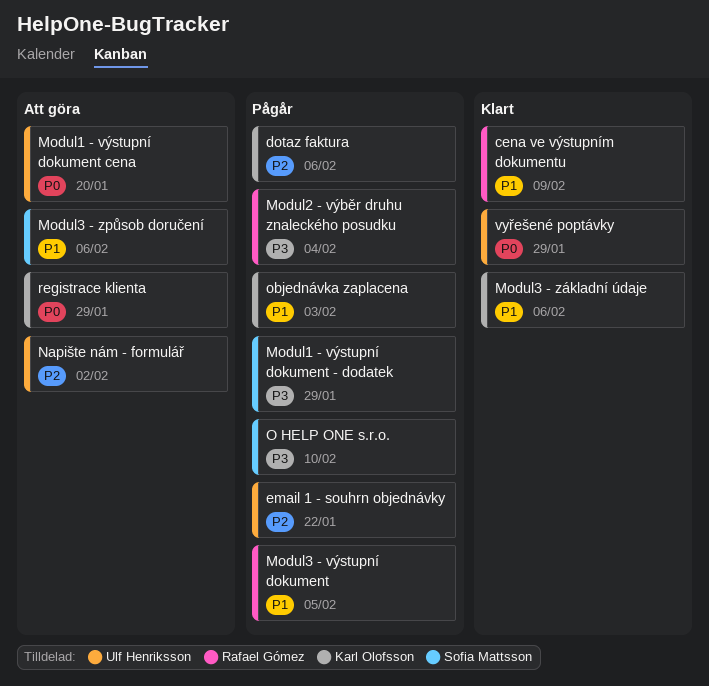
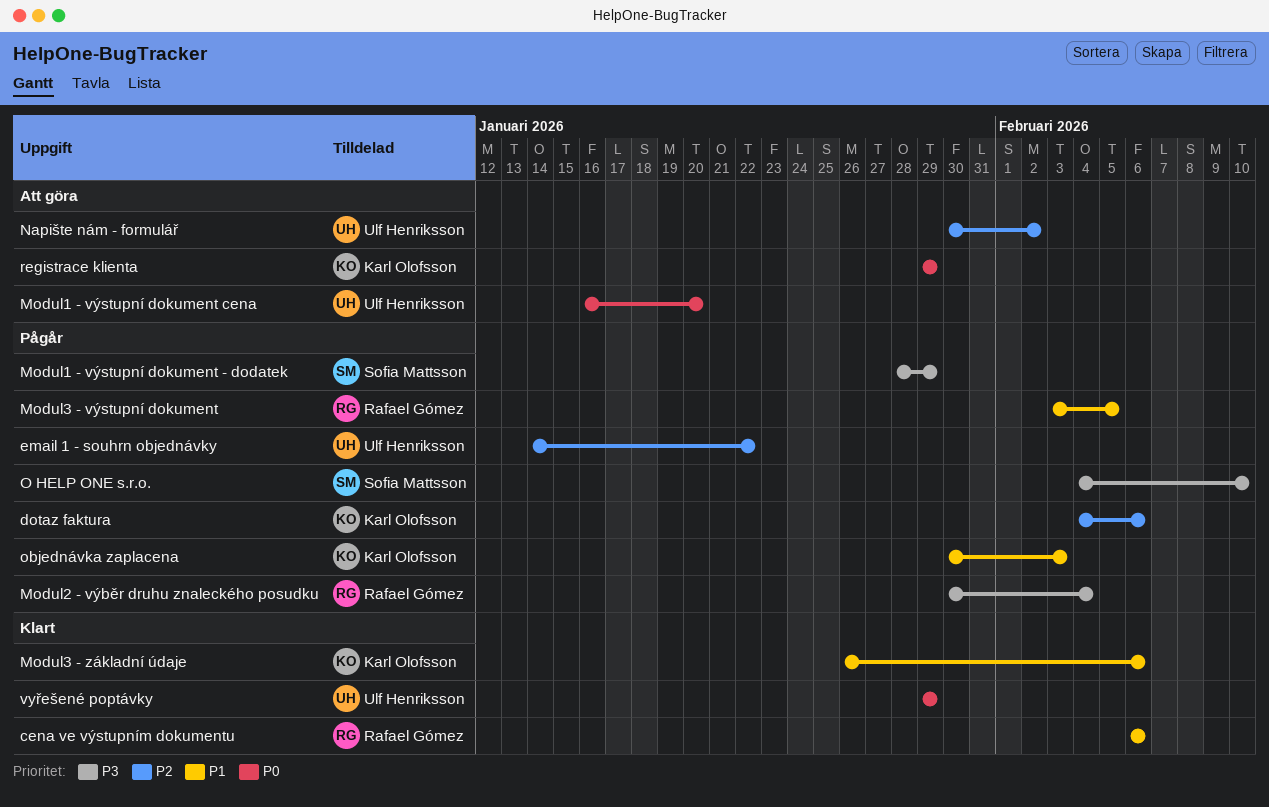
cena ve výstupním dokumentu, due: Feb 9 -> Feb 6
Modul3 - způsob doručení: present -> none

